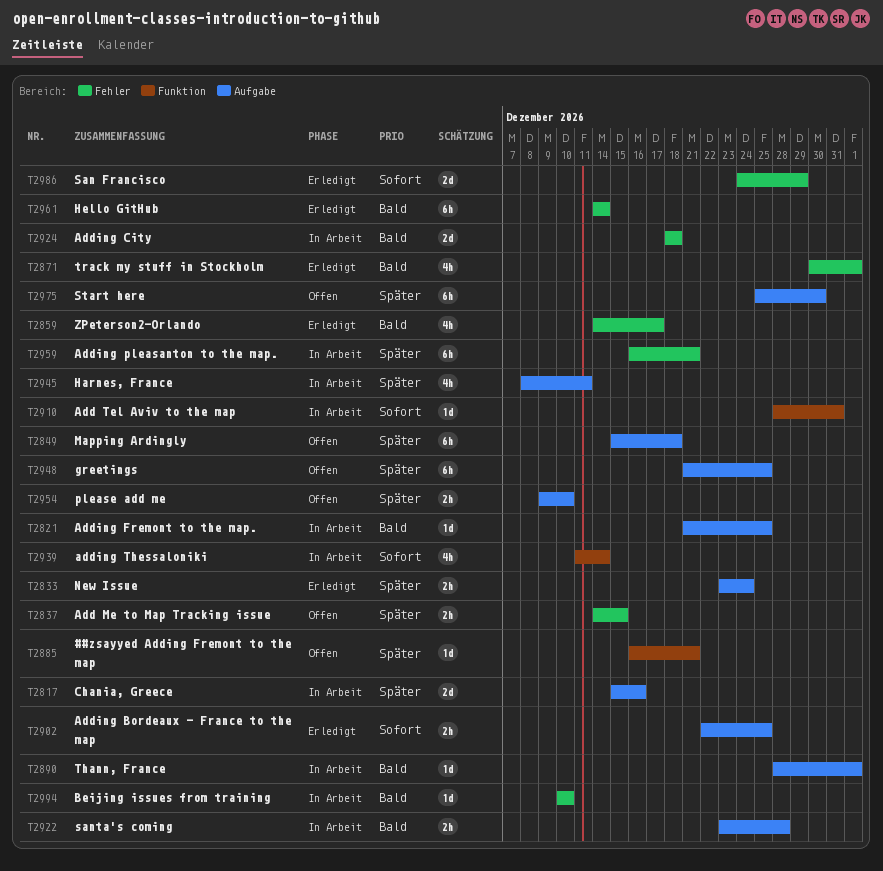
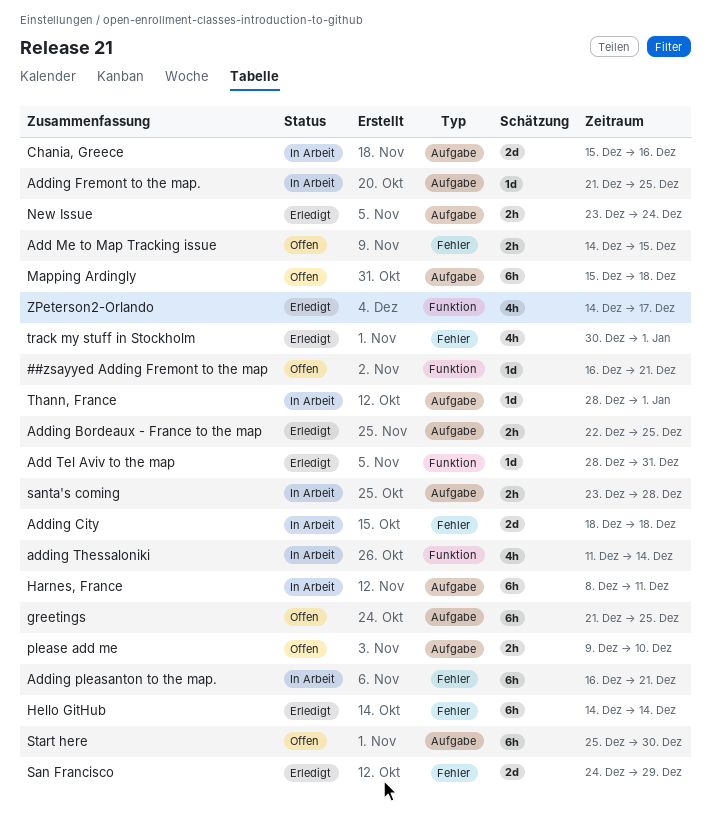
Add Tel Aviv to the map, status: In Arbeit -> Erledigt
Beijing issues from training: present -> none
Harnes, France, estimate: 4h -> 6h
ZPeterson2-Orlando, label: Fehler -> Funktion

